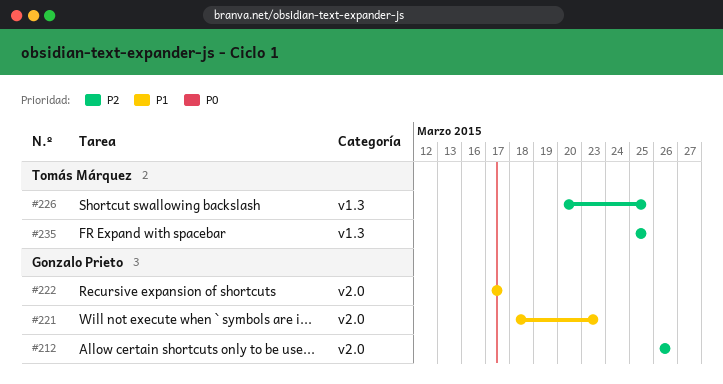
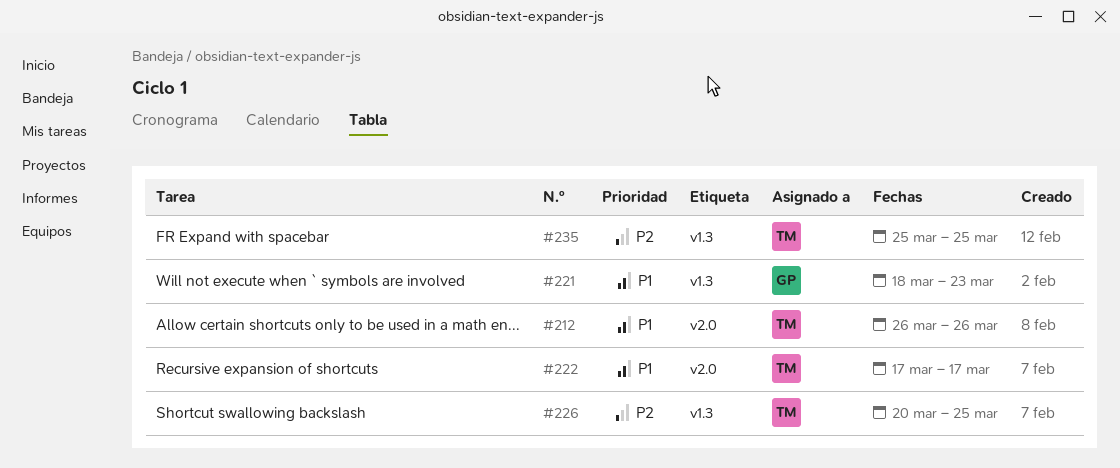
#212, owner: Gonzalo Prieto -> Tomás Márquez
#212, priority: P2 -> P1
#221, label: v2.0 -> v1.3
#222, owner: Gonzalo Prieto -> Tomás Márquez

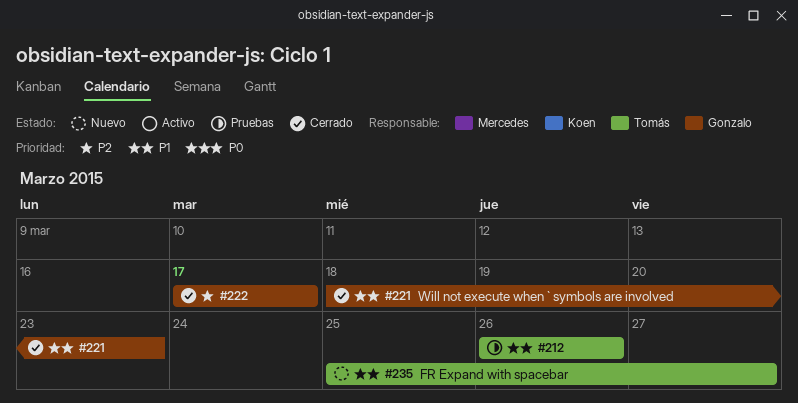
#222, owner: Tomás -> Gonzalo
#222, priority: P1 -> P2
#226: present -> none
#235, priority: P2 -> P1
#235, due: Mar 25 -> Mar 27

